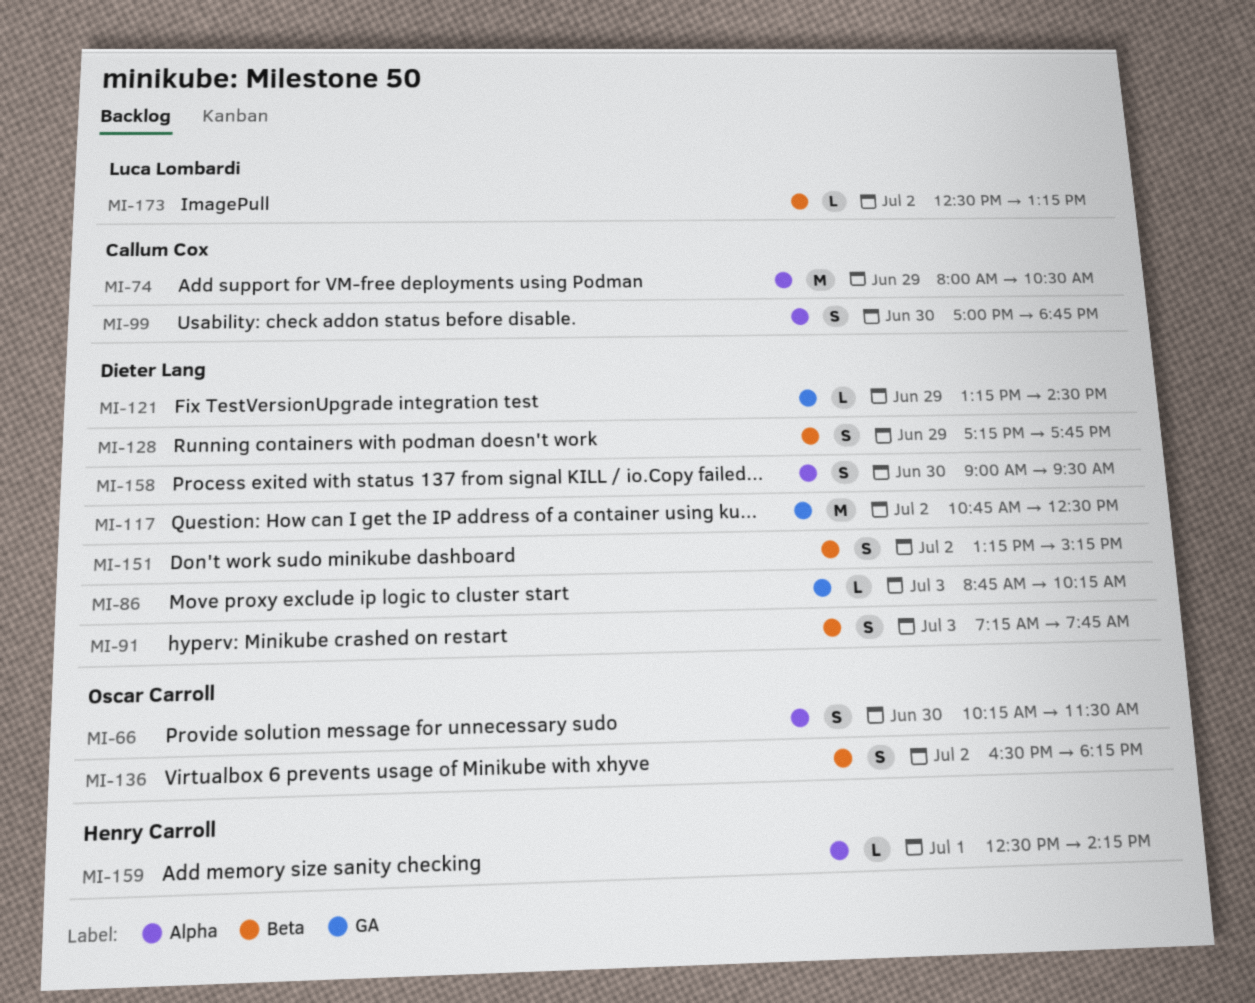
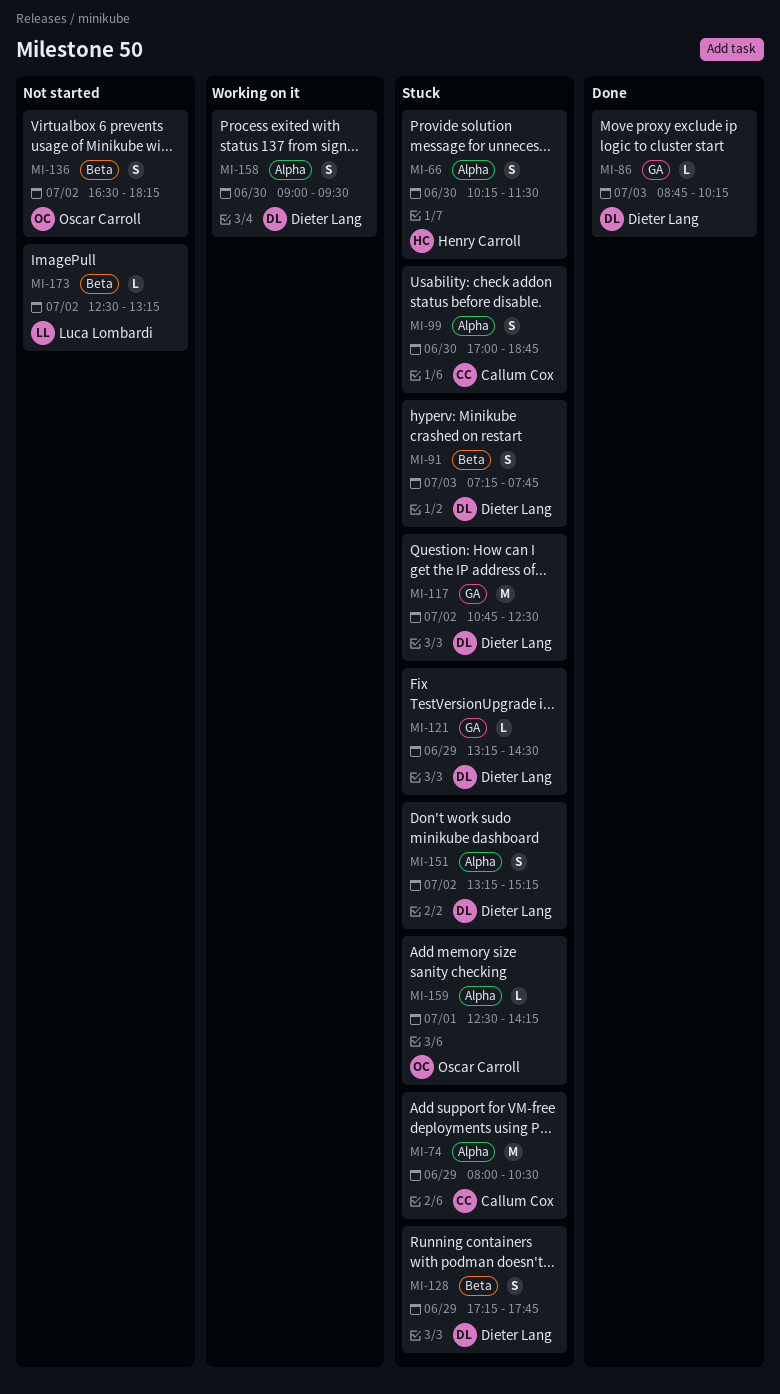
MI-66, owner: Oscar Carroll -> Henry Carroll
MI-151, label: Beta -> Alpha
MI-159, owner: Henry Carroll -> Oscar Carroll

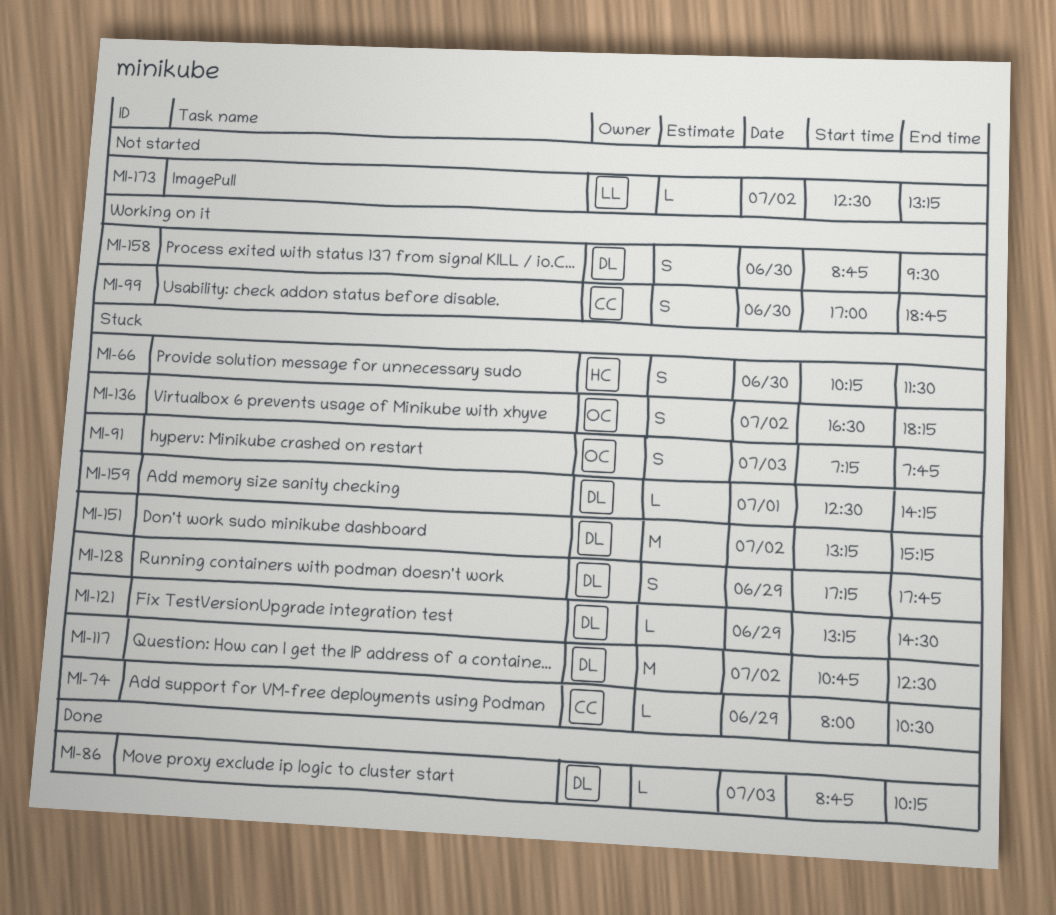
MI-74, estimate: M -> L
MI-91, owner: Dieter Lang -> Oscar Carroll
MI-99, status: Stuck -> Working on it
MI-136, status: Not started -> Stuck
MI-151, estimate: S -> M
MI-158, begins: 09:00 -> 08:45
MI-159, owner: Oscar Carroll -> Dieter Lang

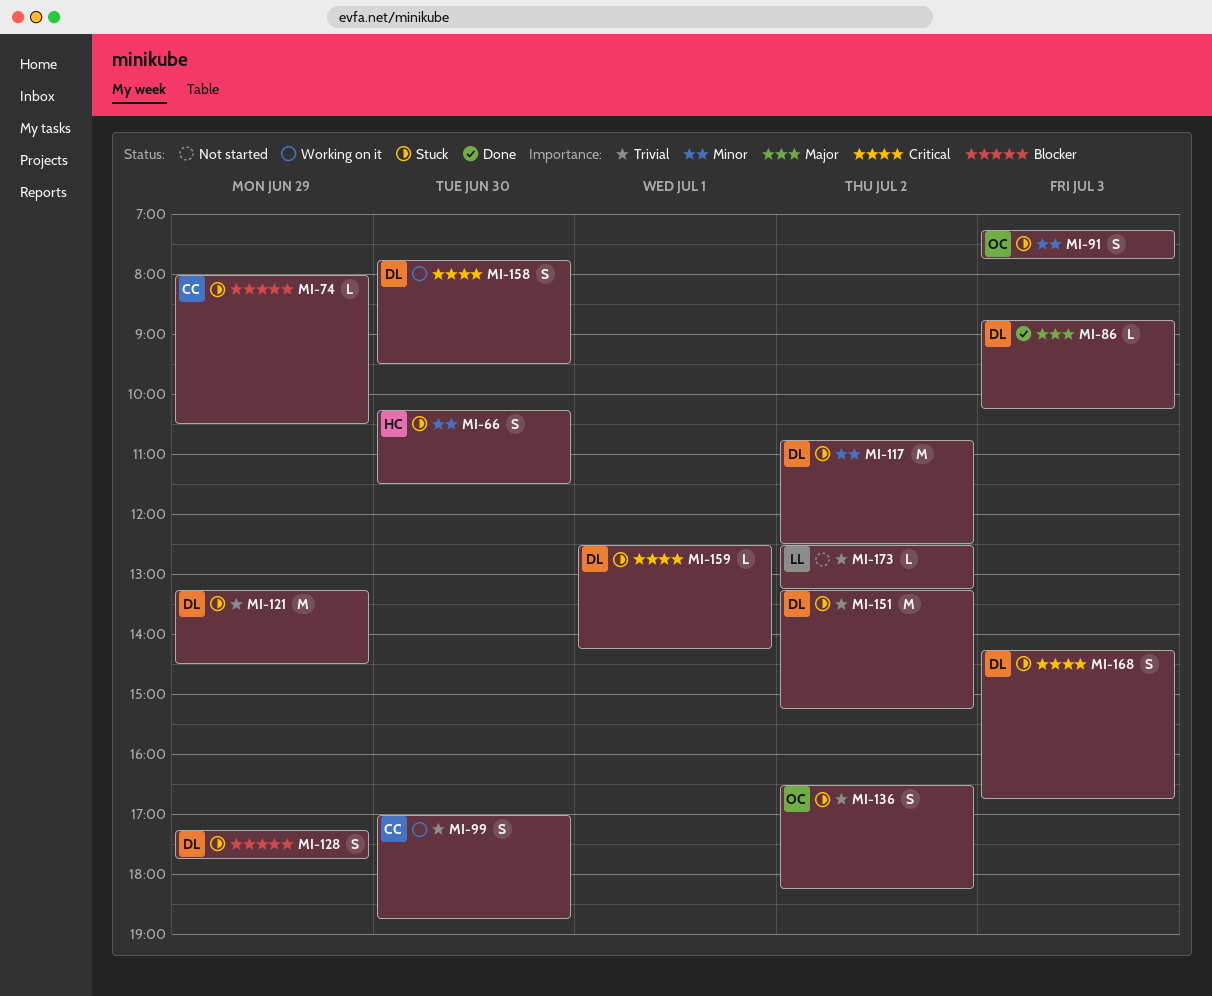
MI-121, estimate: L -> M
MI-158, begins: 08:45 -> 07:45
MI-168: none -> present

